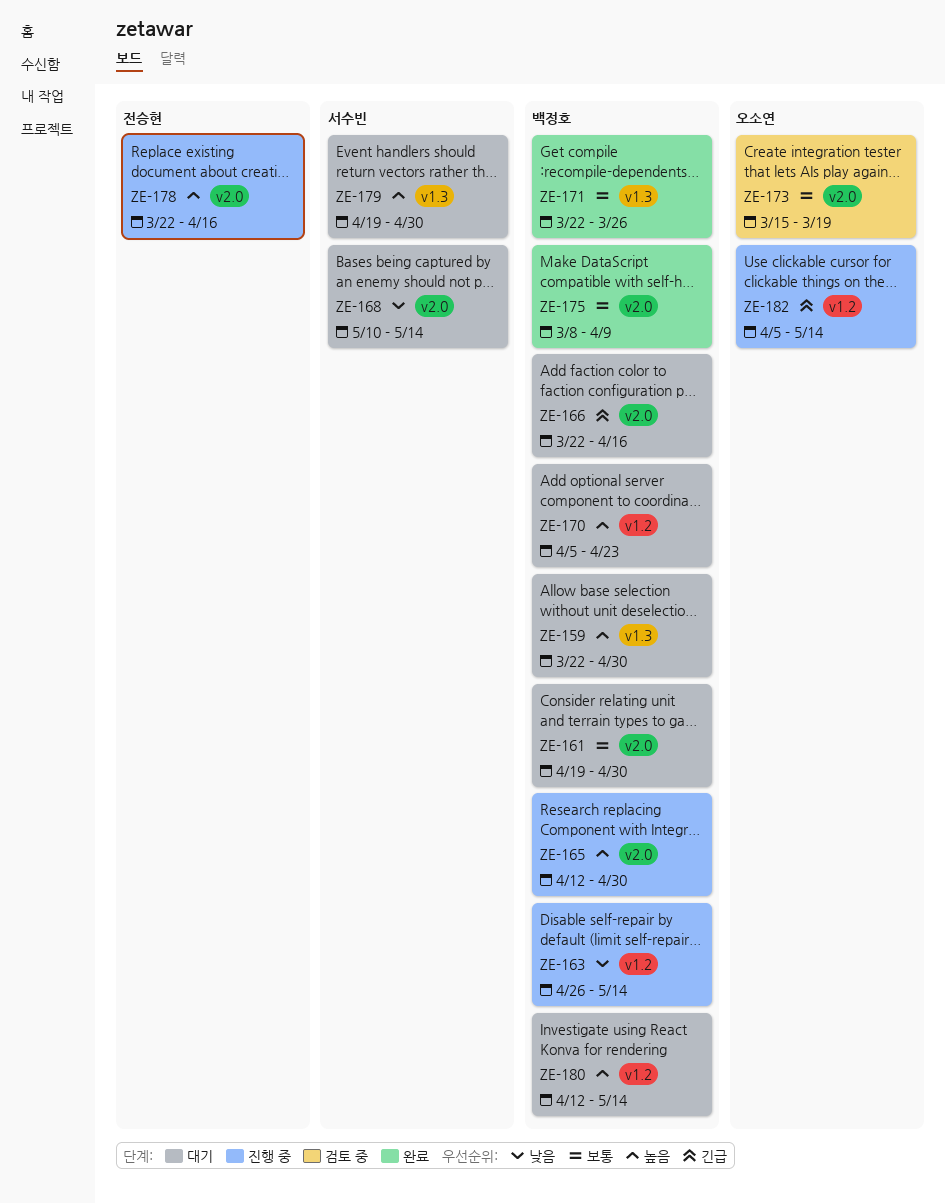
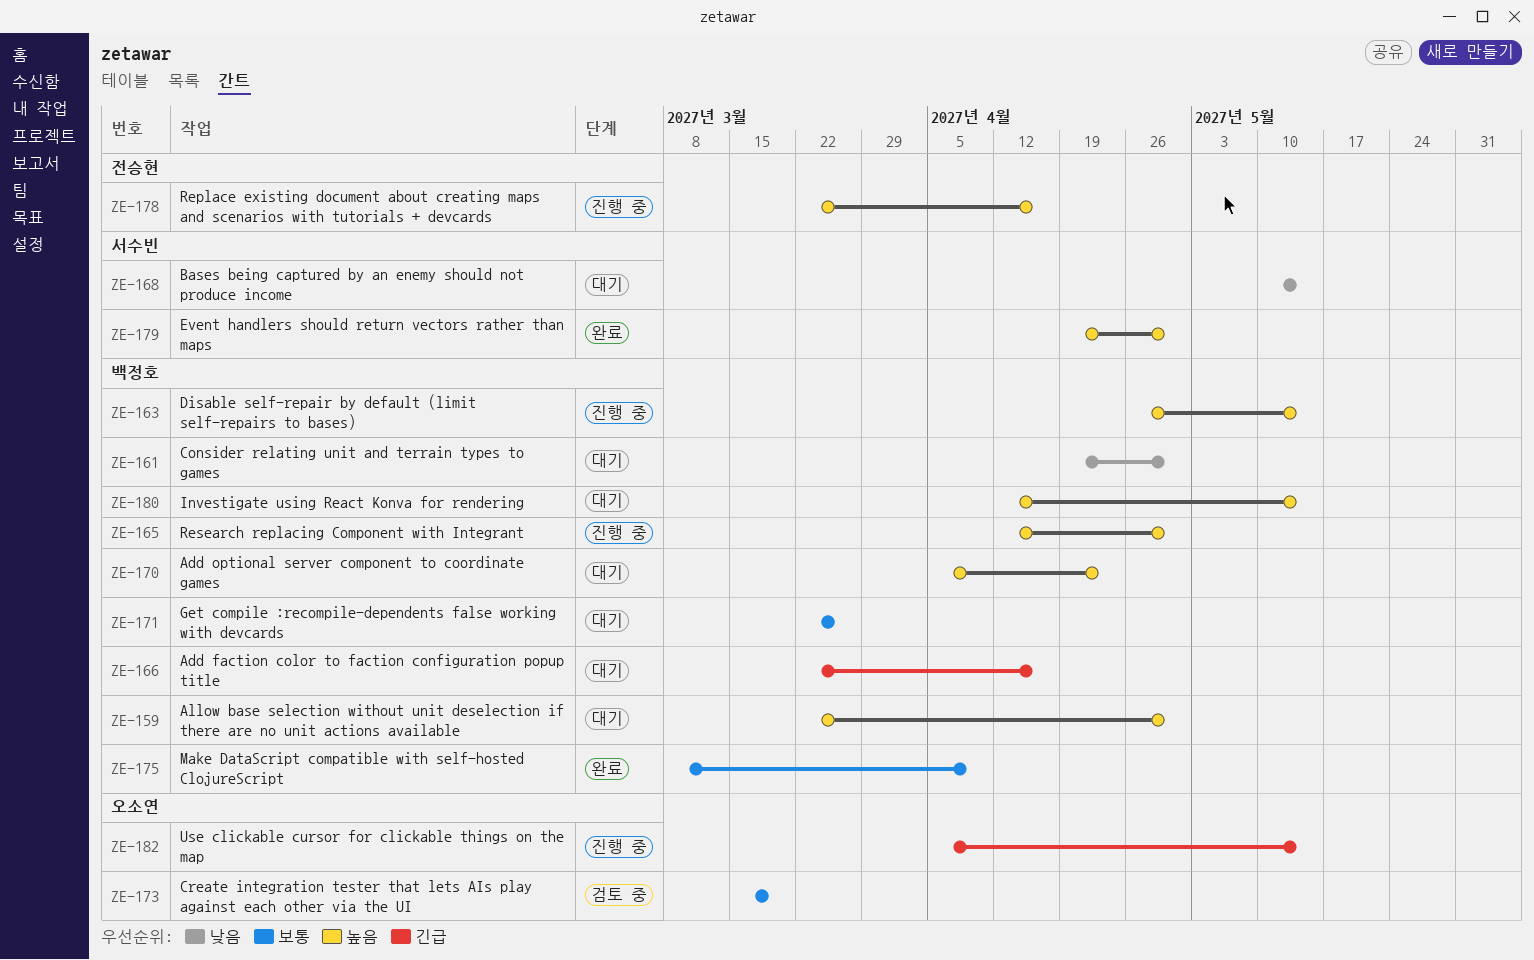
ZE-161, priority: 보통 -> 낮음
ZE-163, priority: 낮음 -> 높음
ZE-171, status: 완료 -> 대기
ZE-179, status: 대기 -> 완료

